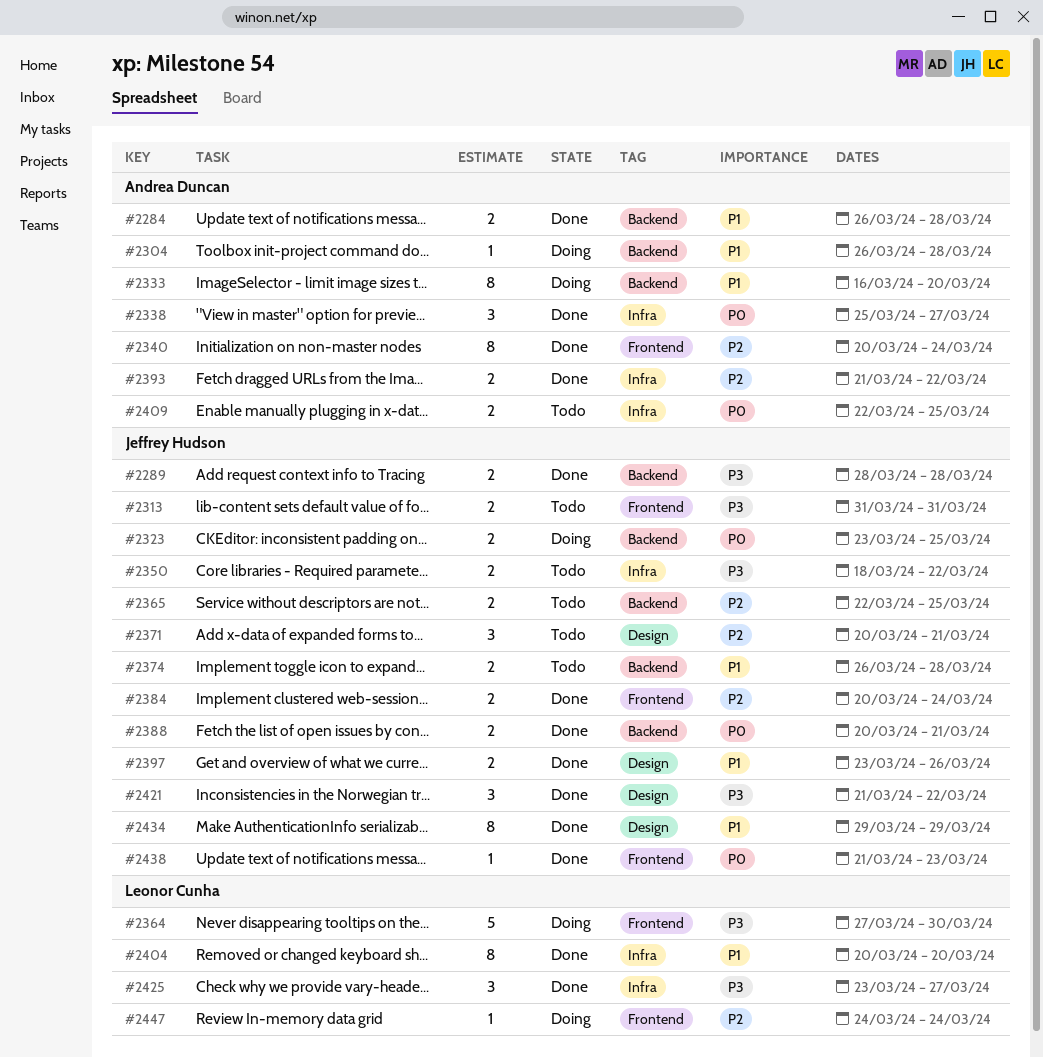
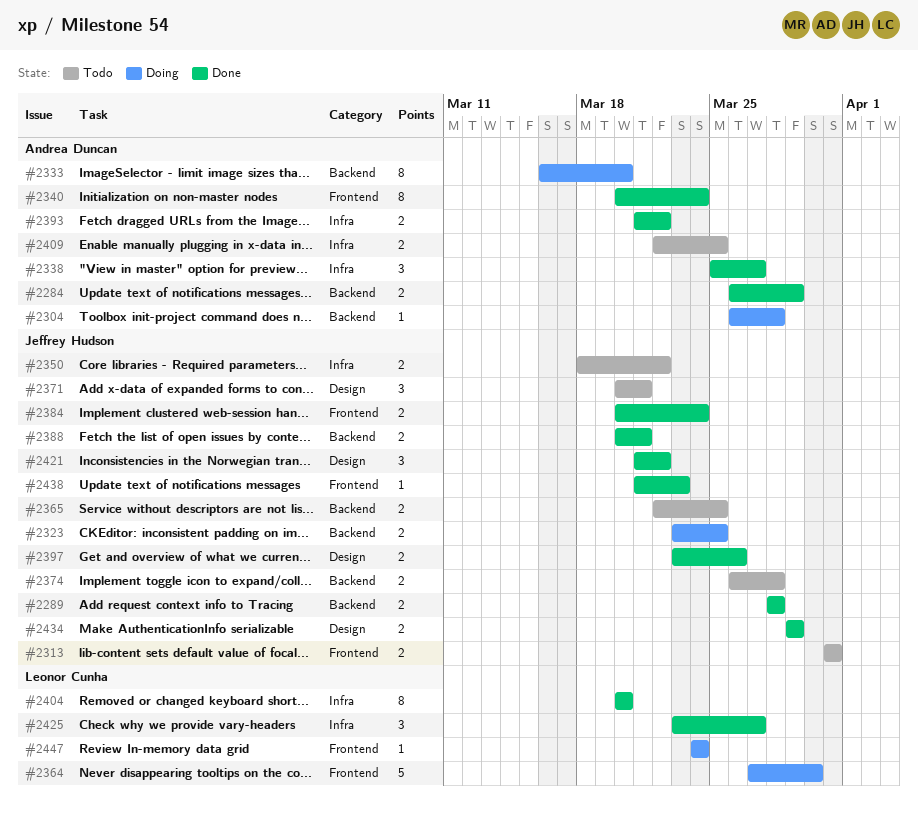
#2284, due: Mar 28 -> Mar 29
#2434, estimate: 8 -> 2

